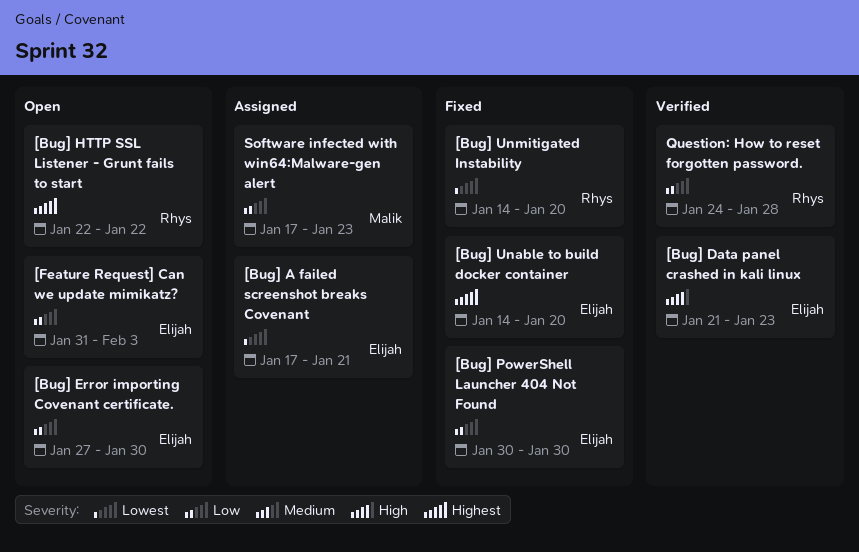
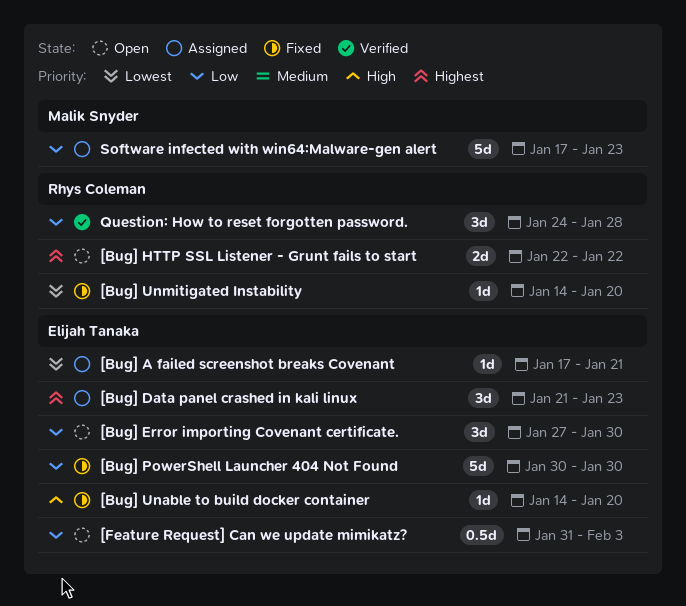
[Bug] Data panel crashed in kali linux, status: Verified -> Assigned
[Bug] Data panel crashed in kali linux, priority: High -> Highest
[Bug] Unable to build docker container, priority: Highest -> High

